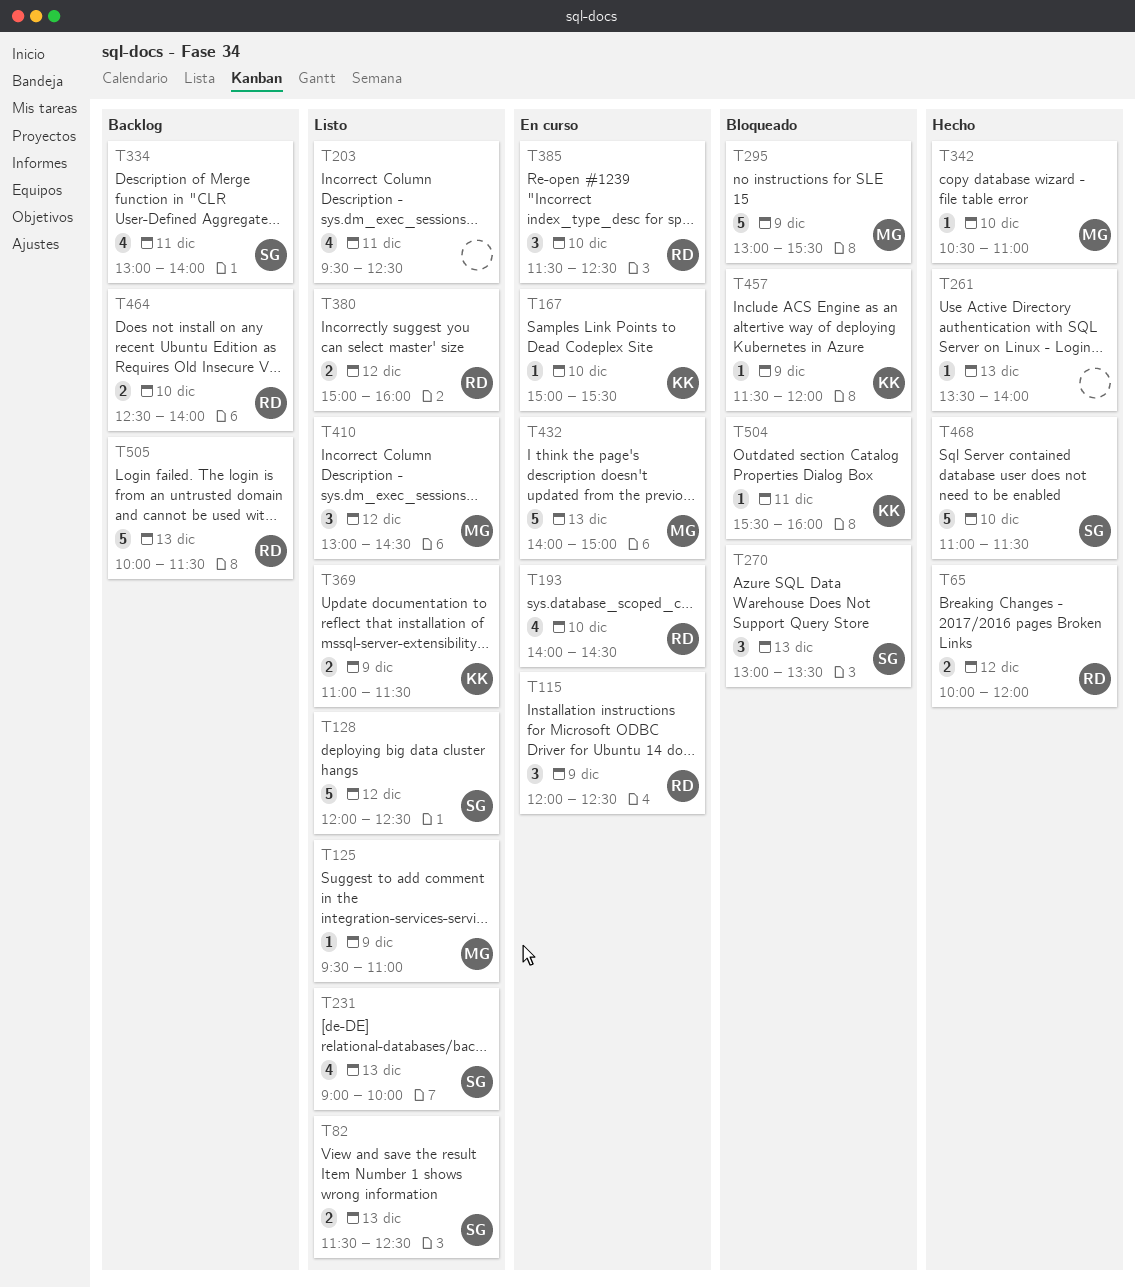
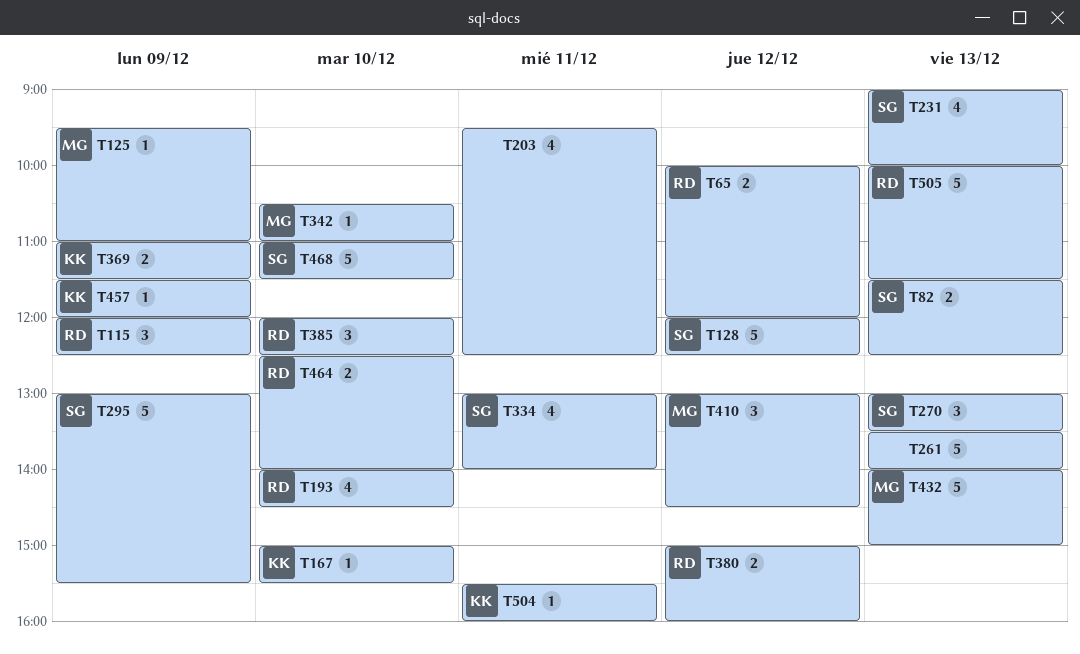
T261, estimate: 1 -> 5
T295, owner: MG -> SG
T385, begins: 11:30 -> 12:00

